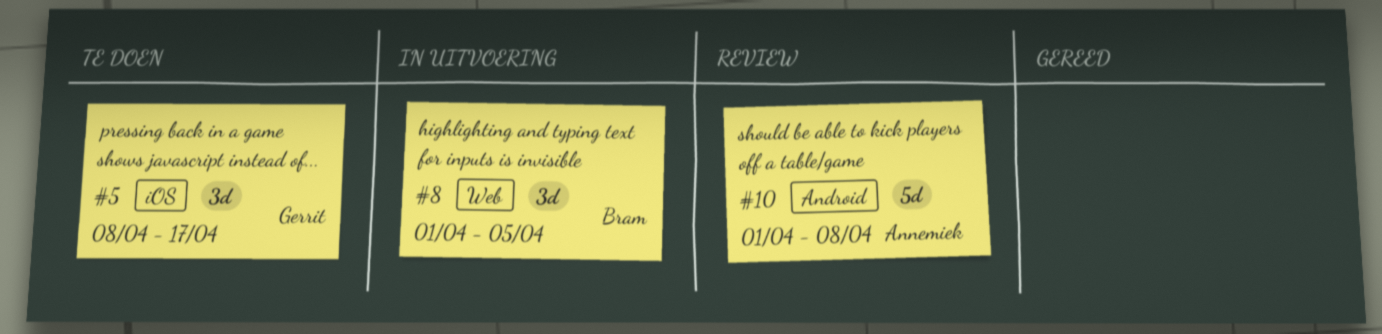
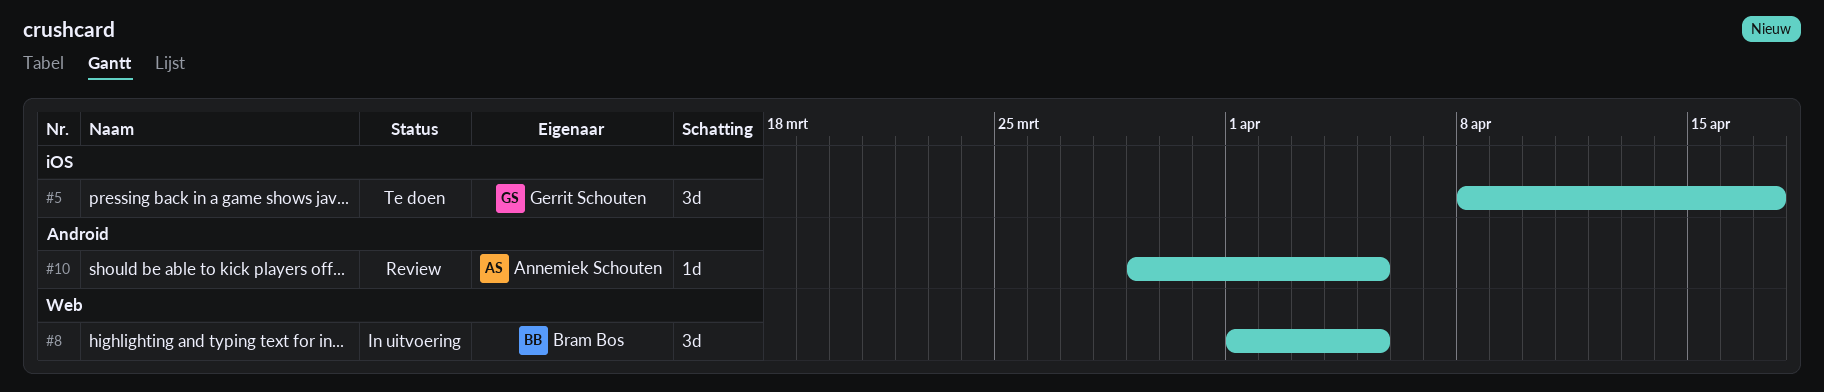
#10, estimate: 5d -> 1d
#10, start: Apr 1 -> Mar 29
#10, due: Apr 8 -> Apr 5

